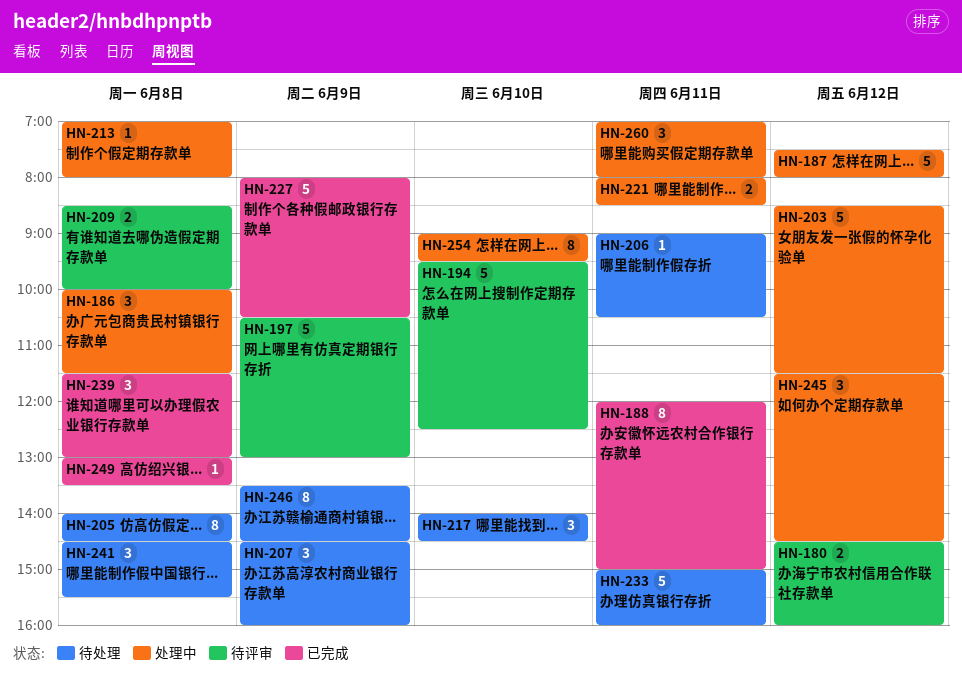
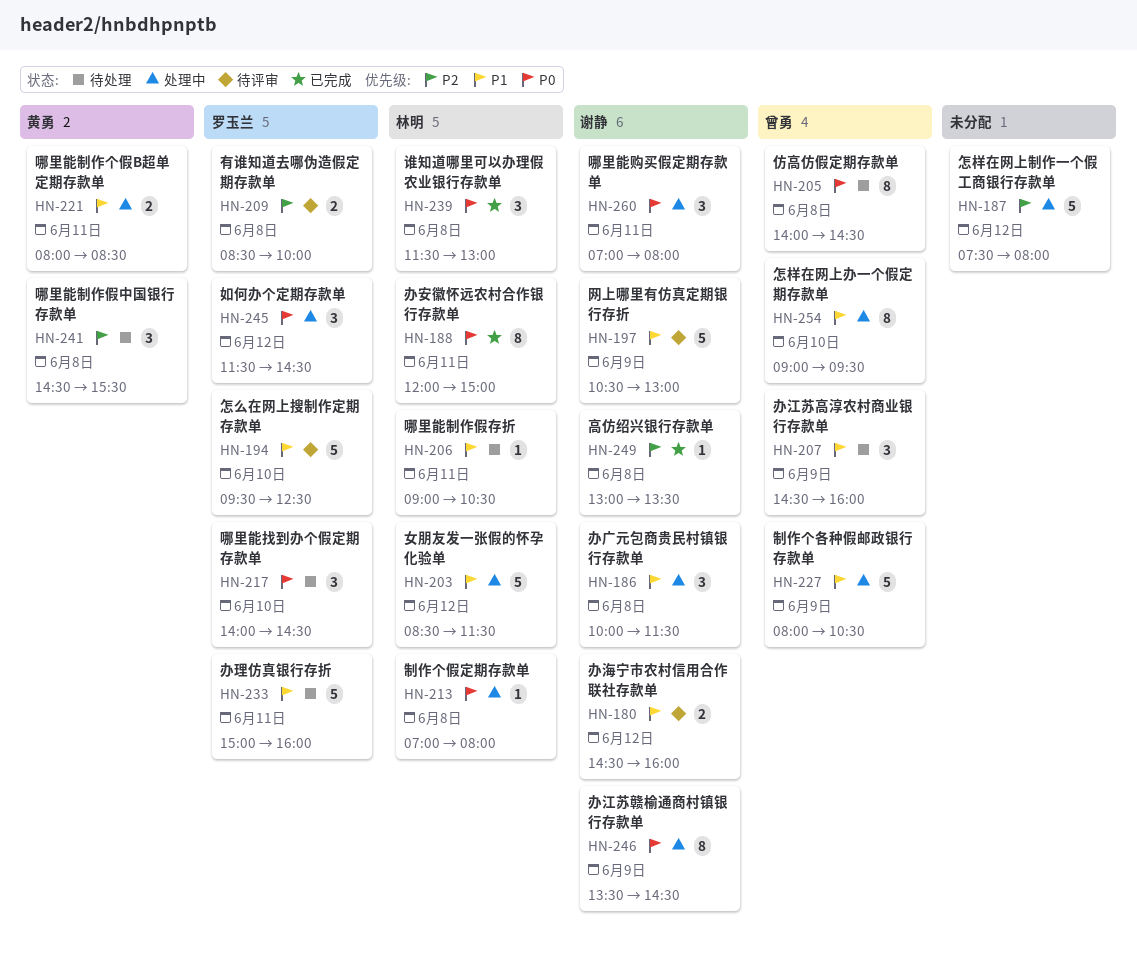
HN-227, status: 已完成 -> 处理中
HN-246, status: 待处理 -> 处理中

